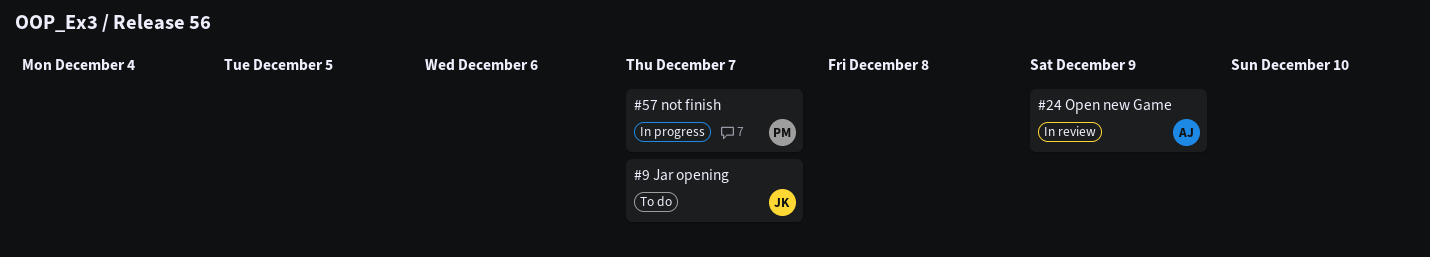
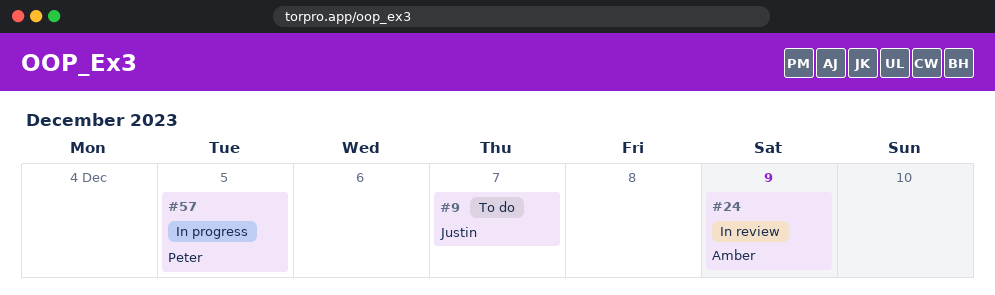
#57, due: Dec 7 -> Dec 5

